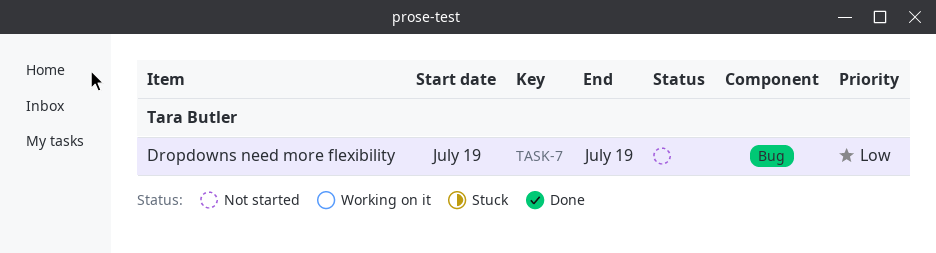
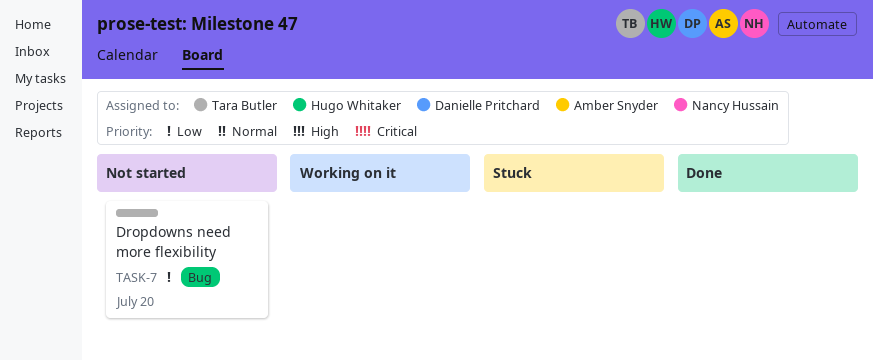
TASK-7, due: Jul 19 -> Jul 20

